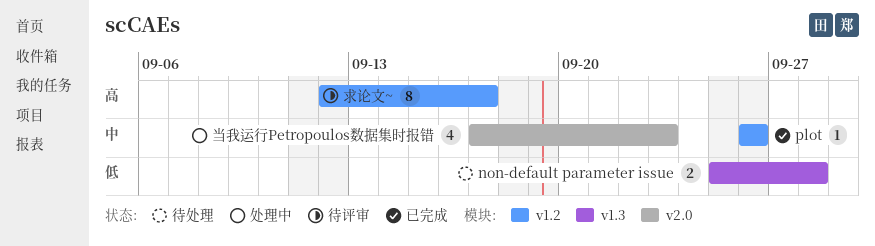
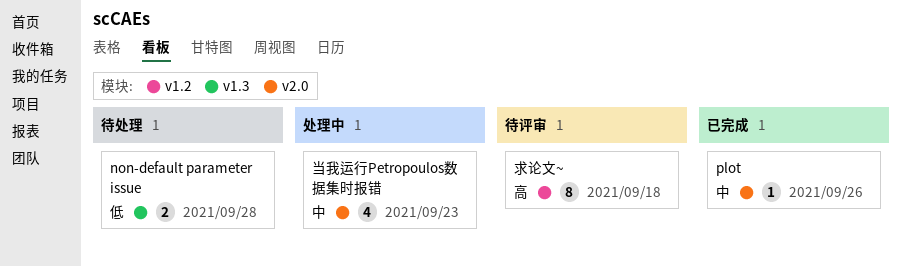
plot, label: v1.2 -> v2.0
求论文~, due: Sep 17 -> Sep 18

